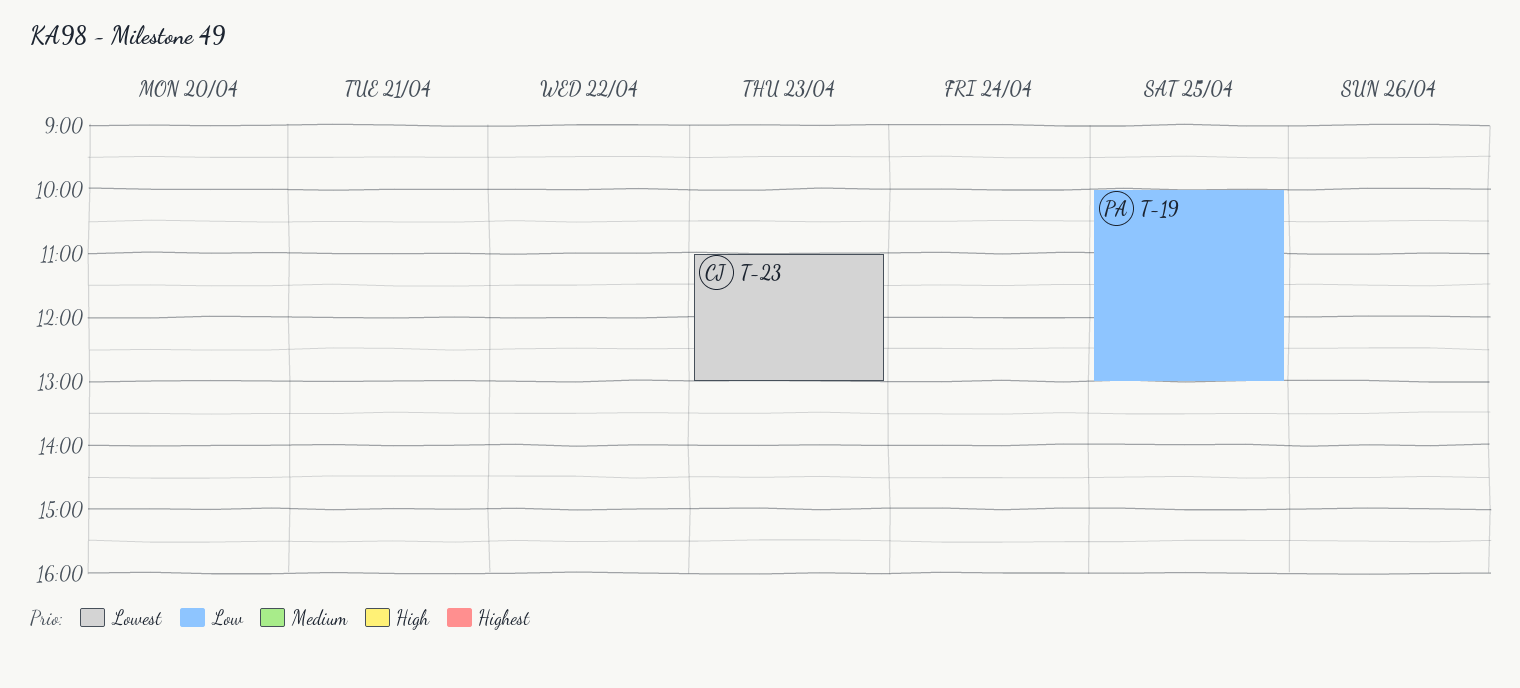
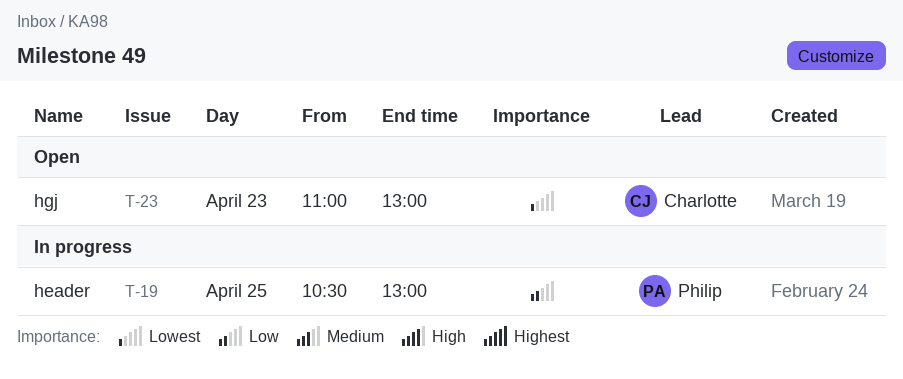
T-19, begins: 10:00 -> 10:30

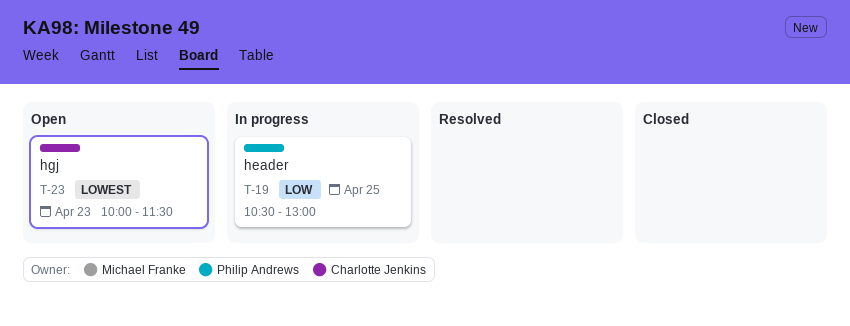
T-23, begins: 11:00 -> 10:00
T-23, ends: 13:00 -> 11:30

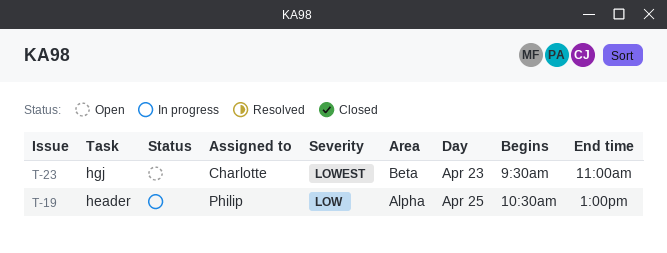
T-23, begins: 10:00 -> 09:30
T-23, ends: 11:30 -> 11:00

